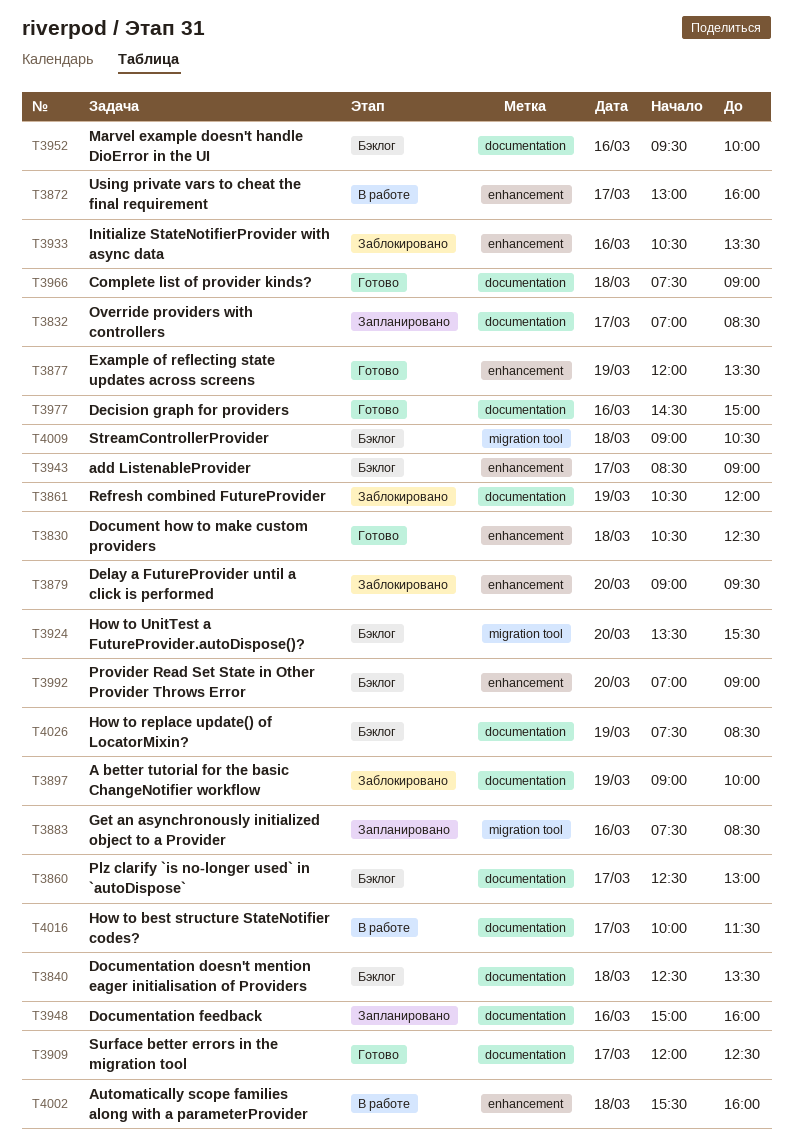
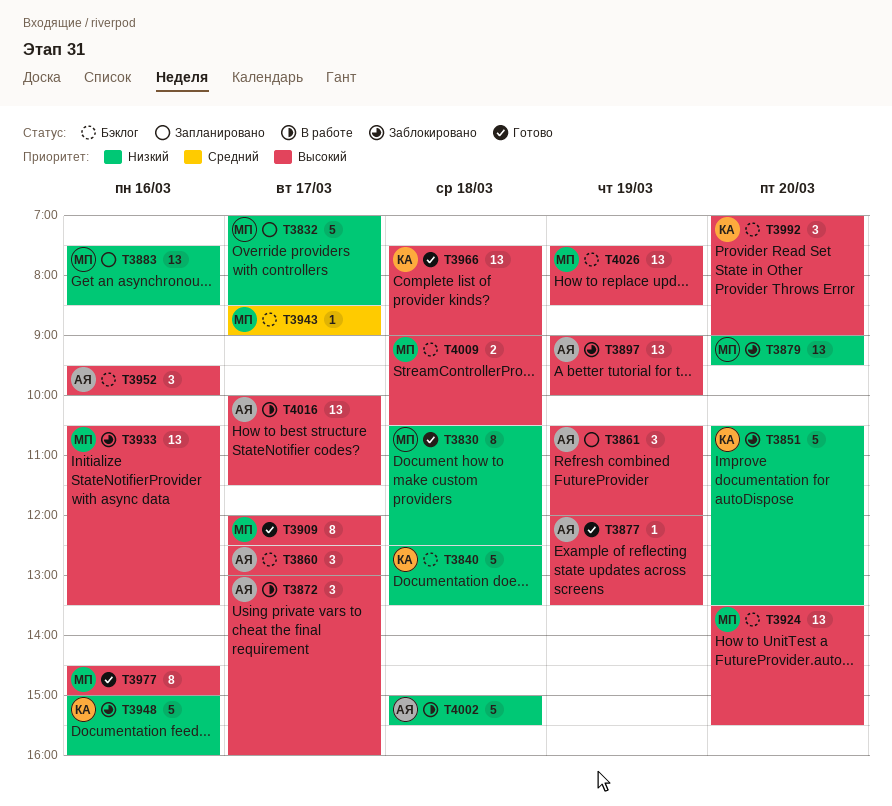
T3851: none -> present
T3861, status: Заблокировано -> Запланировано
T3948, status: Запланировано -> Заблокировано
T4002, begins: 15:30 -> 15:00
T4002, ends: 16:00 -> 15:30

